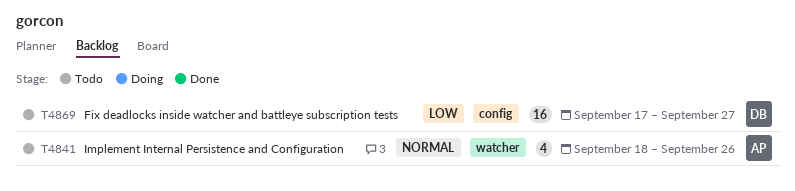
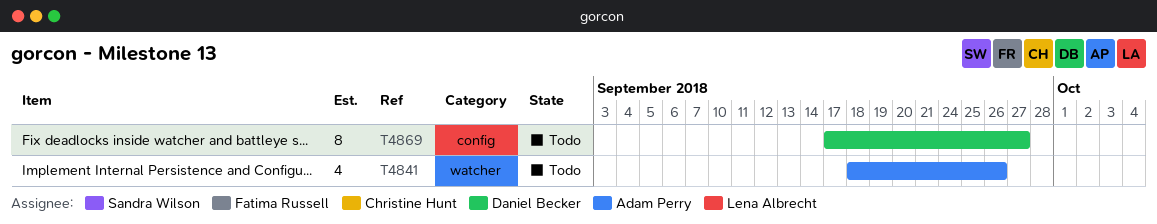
T4869, estimate: 16 -> 8

